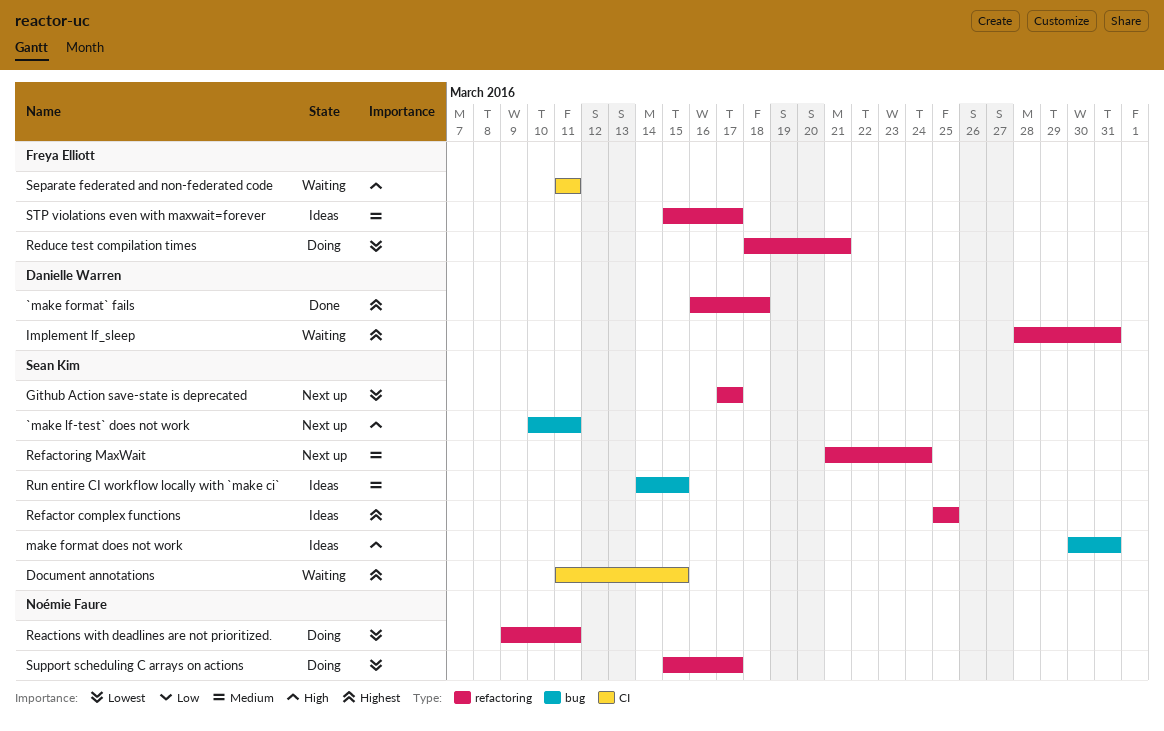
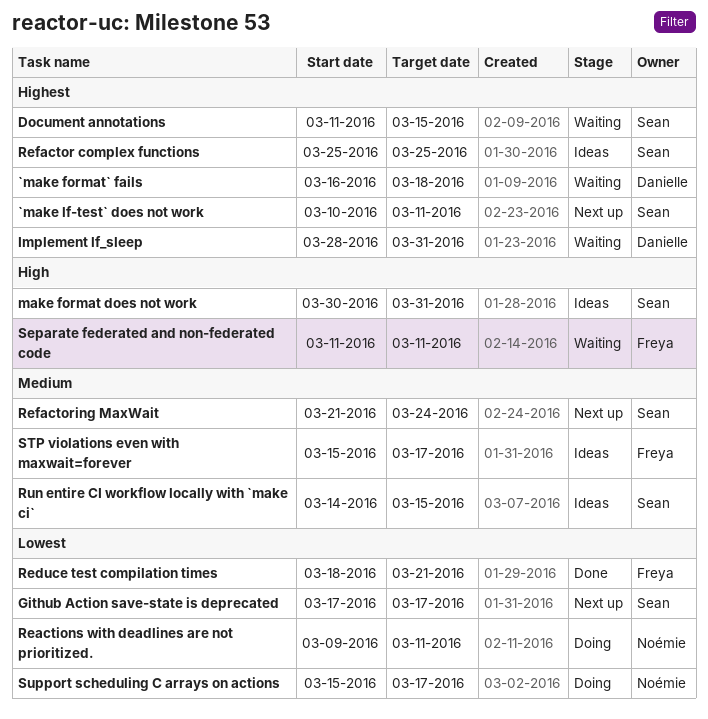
`make format` fails, status: Done -> Waiting
`make lf-test` does not work, priority: High -> Highest
Reduce test compilation times, status: Doing -> Done

